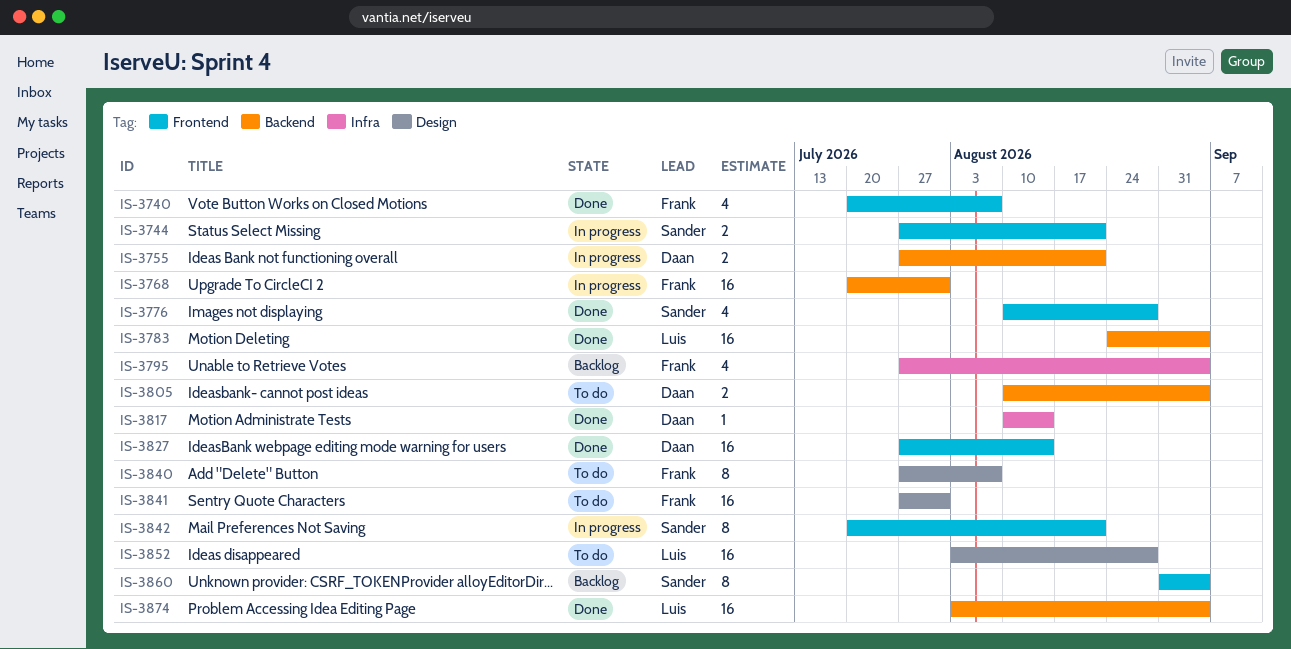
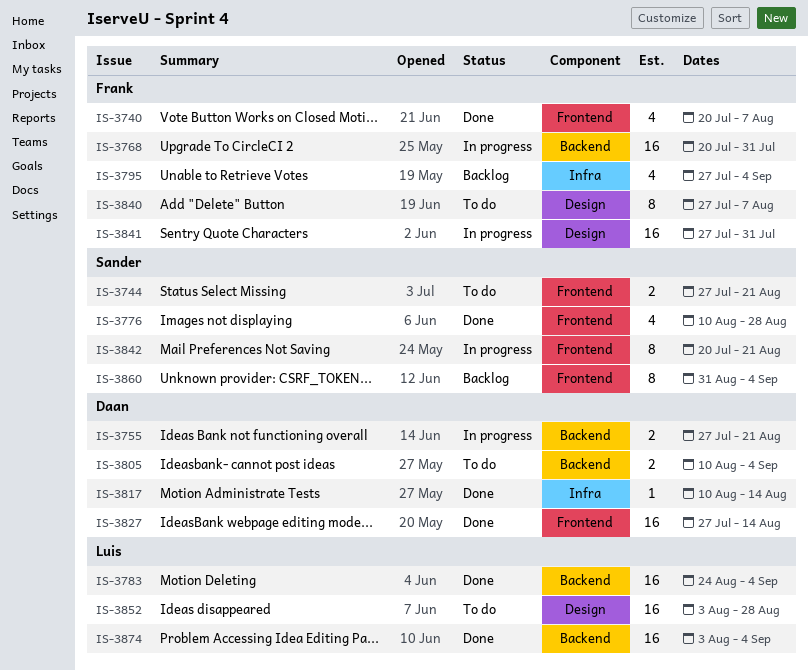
IS-3744, status: In progress -> To do
IS-3841, status: To do -> In progress

